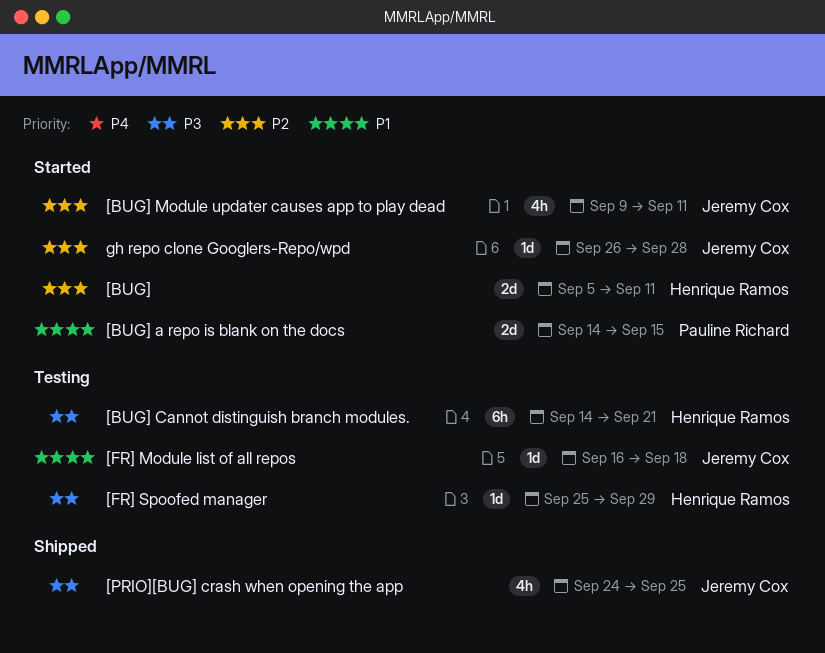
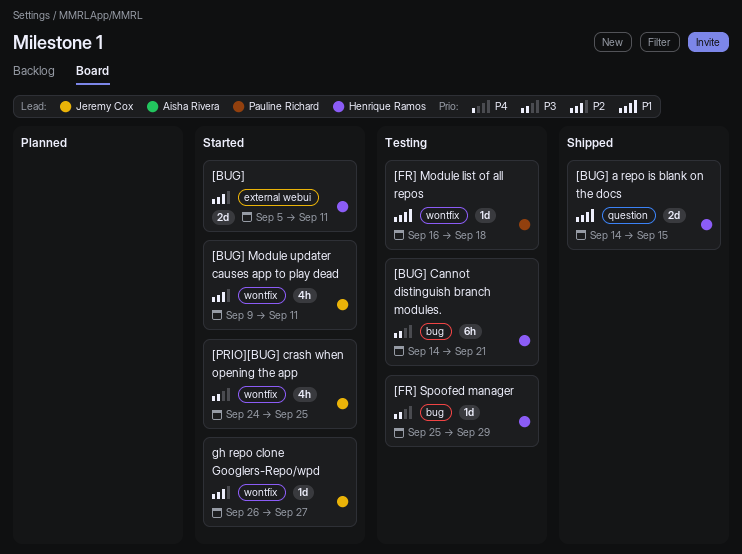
[BUG] a repo is blank on the docs, status: Started -> Shipped
[BUG] a repo is blank on the docs, owner: Pauline Richard -> Henrique Ramos
[FR] Module list of all repos, owner: Jeremy Cox -> Pauline Richard
[PRIO][BUG] crash when opening the app, status: Shipped -> Started
gh repo clone Googlers-Repo/wpd, due: Sep 28 -> Sep 27

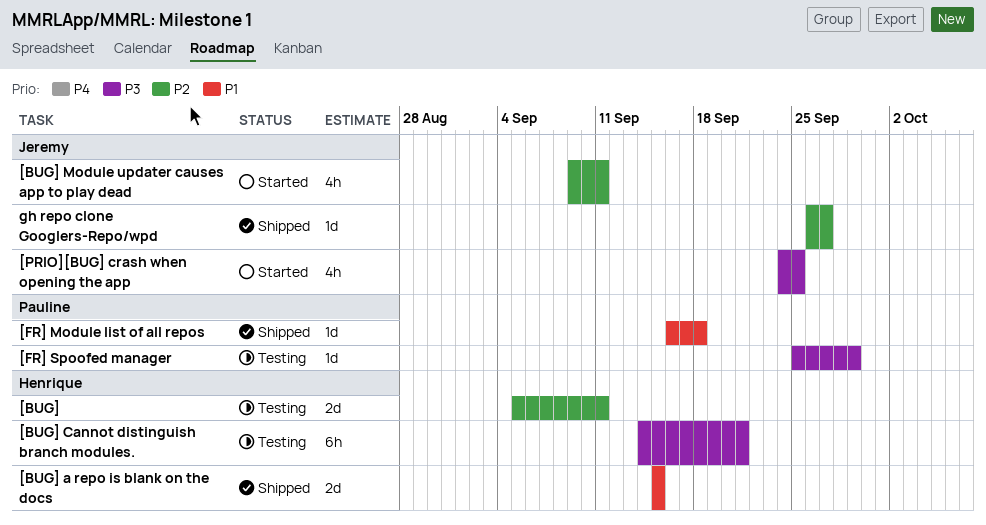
[BUG], status: Started -> Testing
[BUG] a repo is blank on the docs, start: Sep 14 -> Sep 15
[FR] Module list of all repos, status: Testing -> Shipped
[FR] Spoofed manager, owner: Henrique Ramos -> Pauline Richard
gh repo clone Googlers-Repo/wpd, status: Started -> Shipped

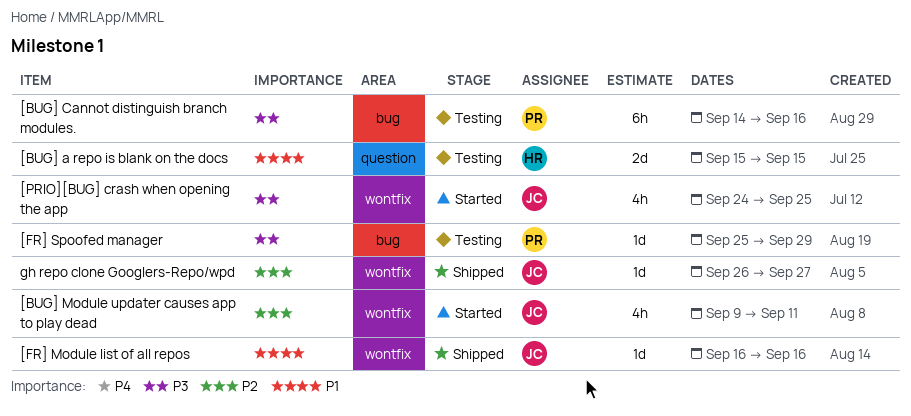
[BUG]: present -> none
[BUG] a repo is blank on the docs, status: Shipped -> Testing
[BUG] Cannot distinguish branch modules., owner: Henrique -> Pauline
[BUG] Cannot distinguish branch modules., due: Sep 21 -> Sep 16
[FR] Module list of all repos, owner: Pauline -> Jeremy
[FR] Module list of all repos, due: Sep 18 -> Sep 16

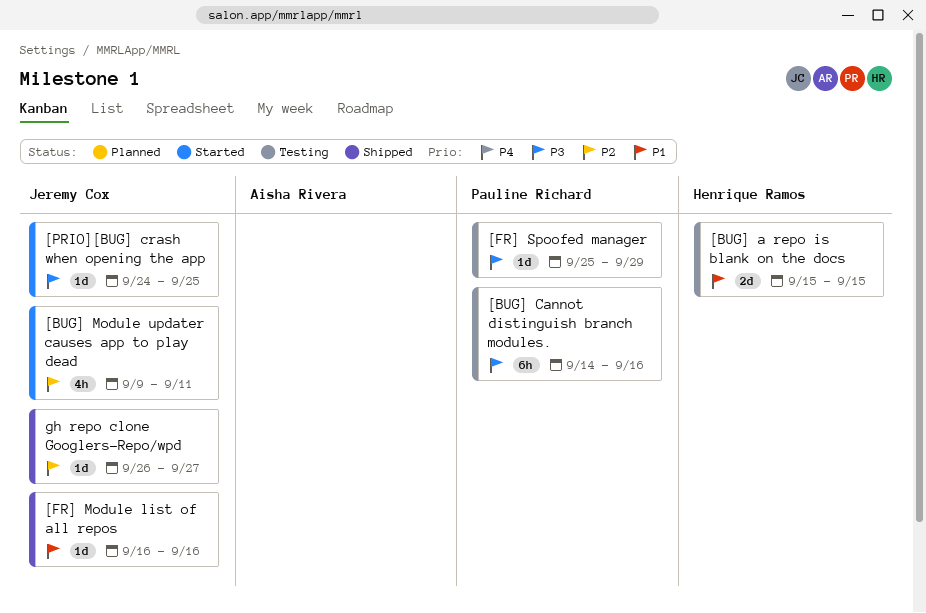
[PRIO][BUG] crash when opening the app, estimate: 4h -> 1d

